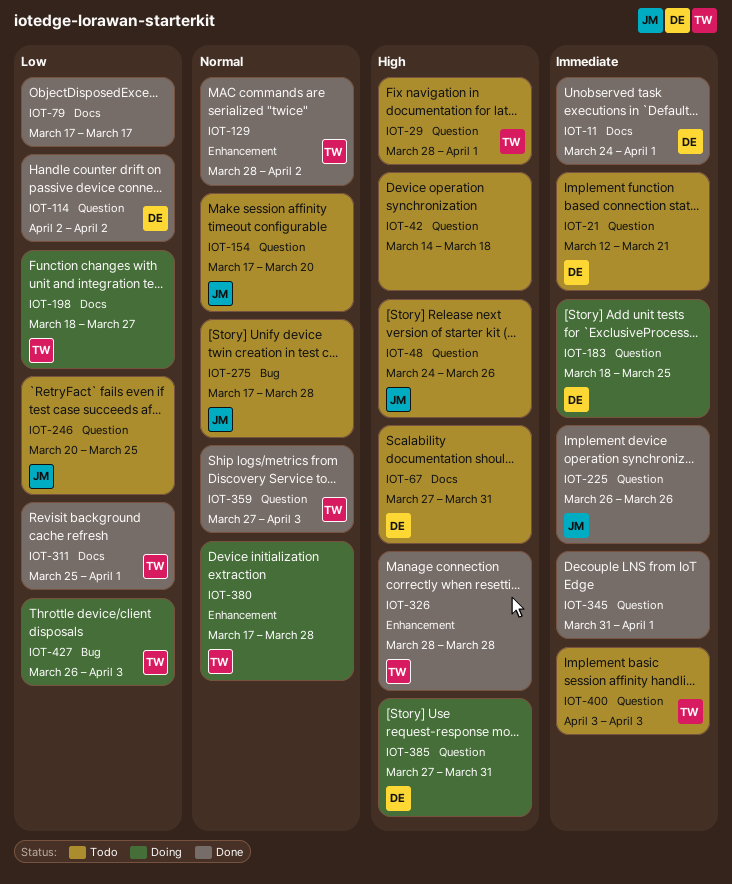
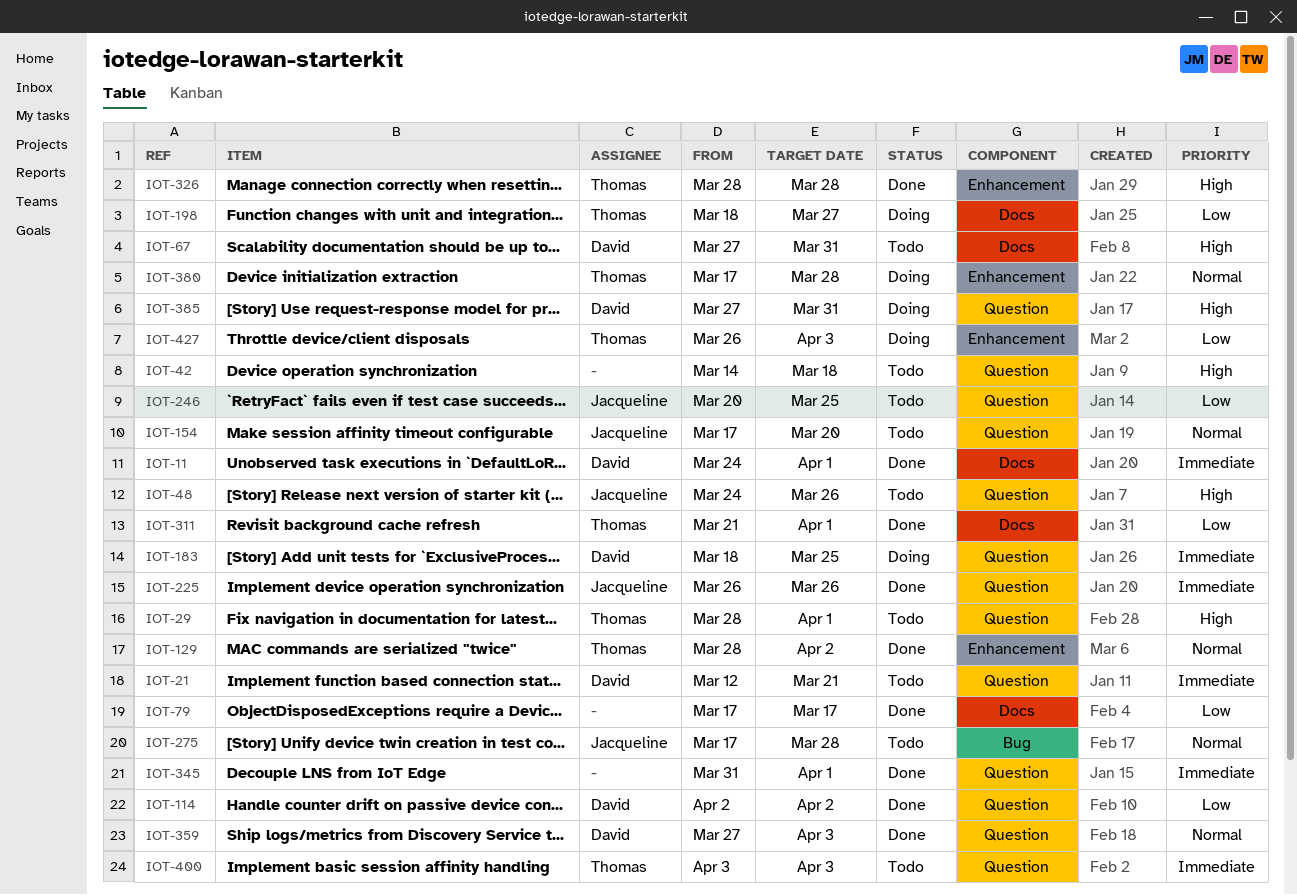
IOT-311, start: Mar 25 -> Mar 21
IOT-359, owner: Thomas -> David
IOT-427, label: Bug -> Enhancement

